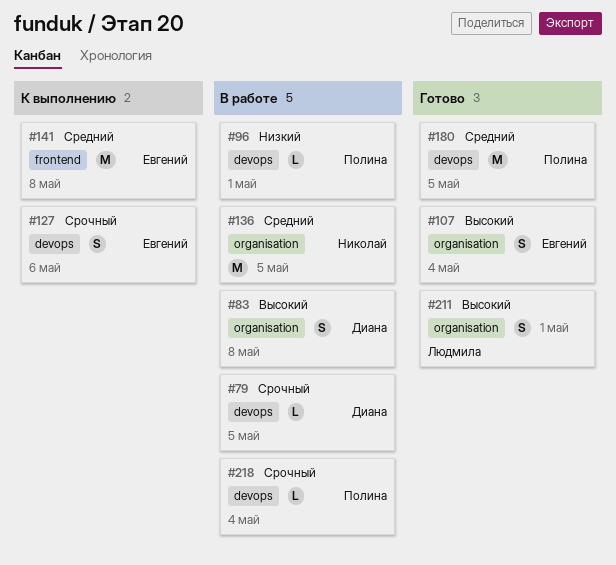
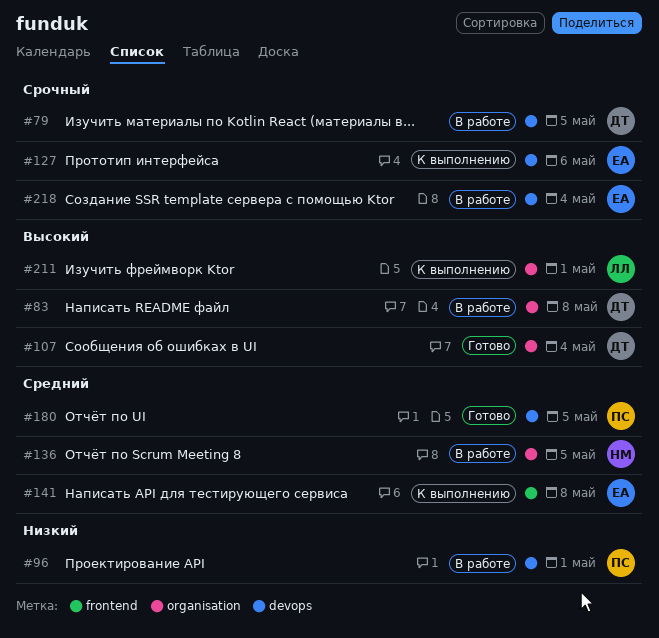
#107, owner: Евгений -> Диана
#211, status: Готово -> К выполнению
#218, owner: Полина -> Евгений

